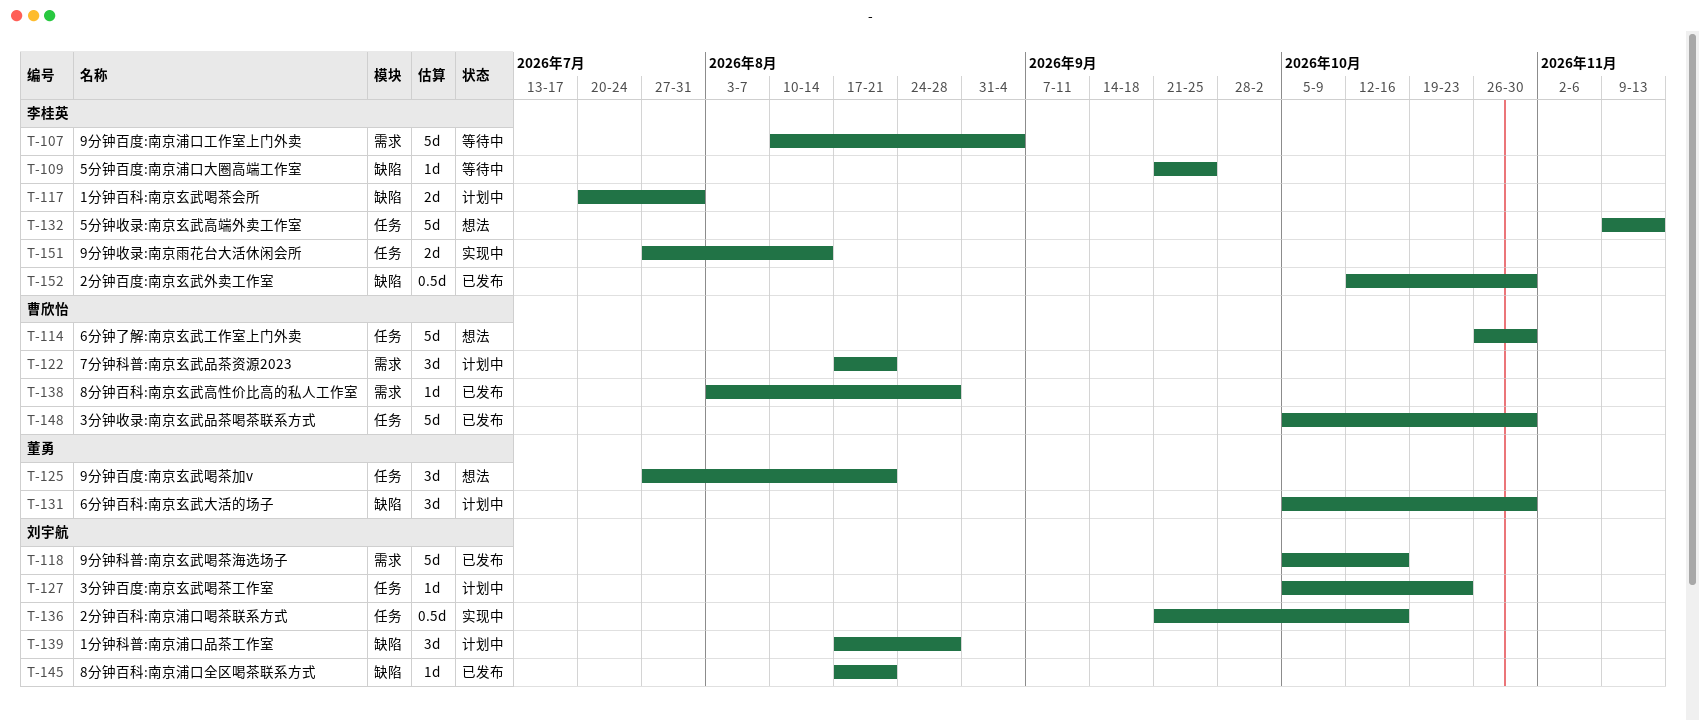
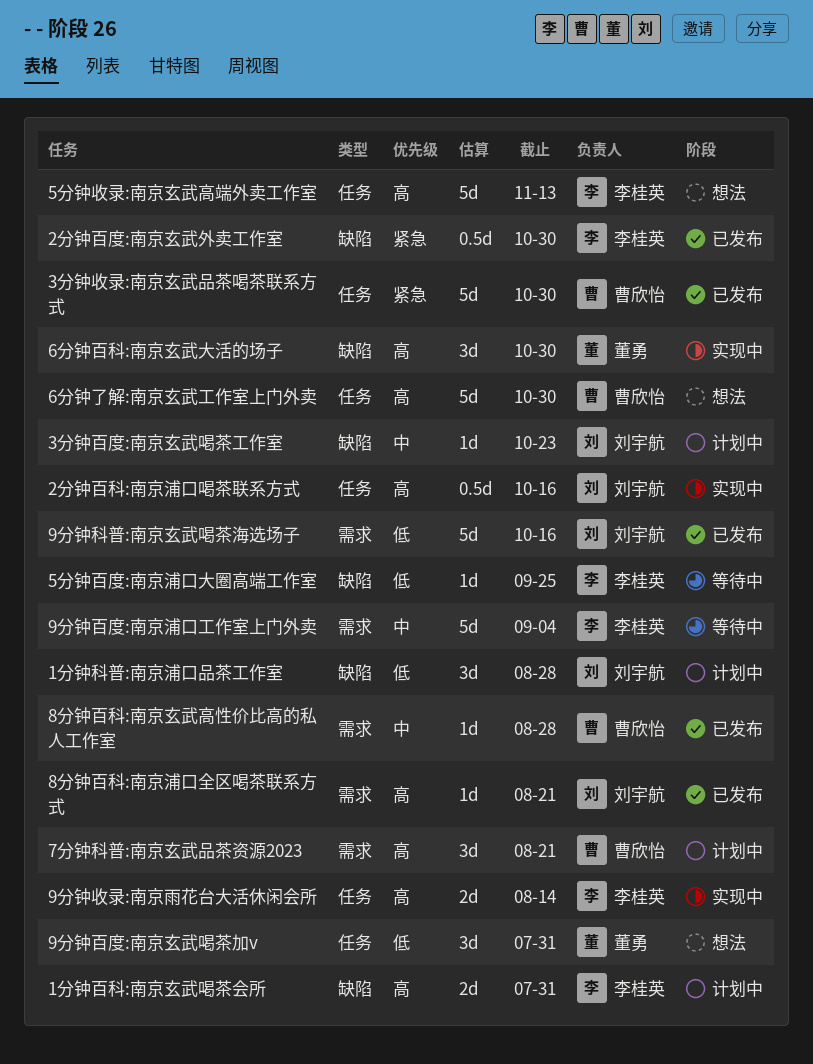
3分钟百度:南京玄武喝茶工作室, label: 任务 -> 缺陷
6分钟百科:南京玄武大活的场子, status: 计划中 -> 实现中
8分钟百科:南京浦口全区喝茶联系方式, label: 缺陷 -> 需求
9分钟百度:南京玄武喝茶加v, due: Aug 21 -> Jul 31

